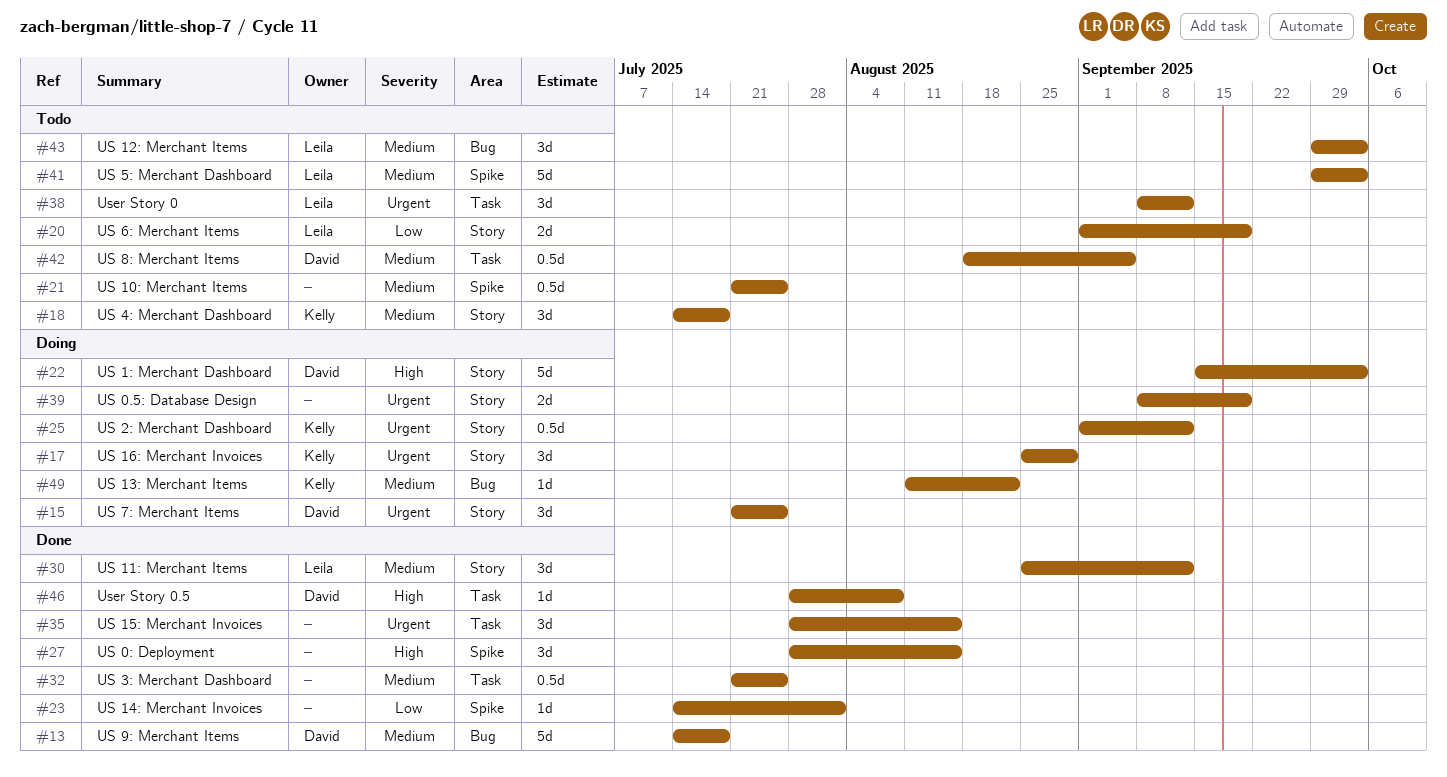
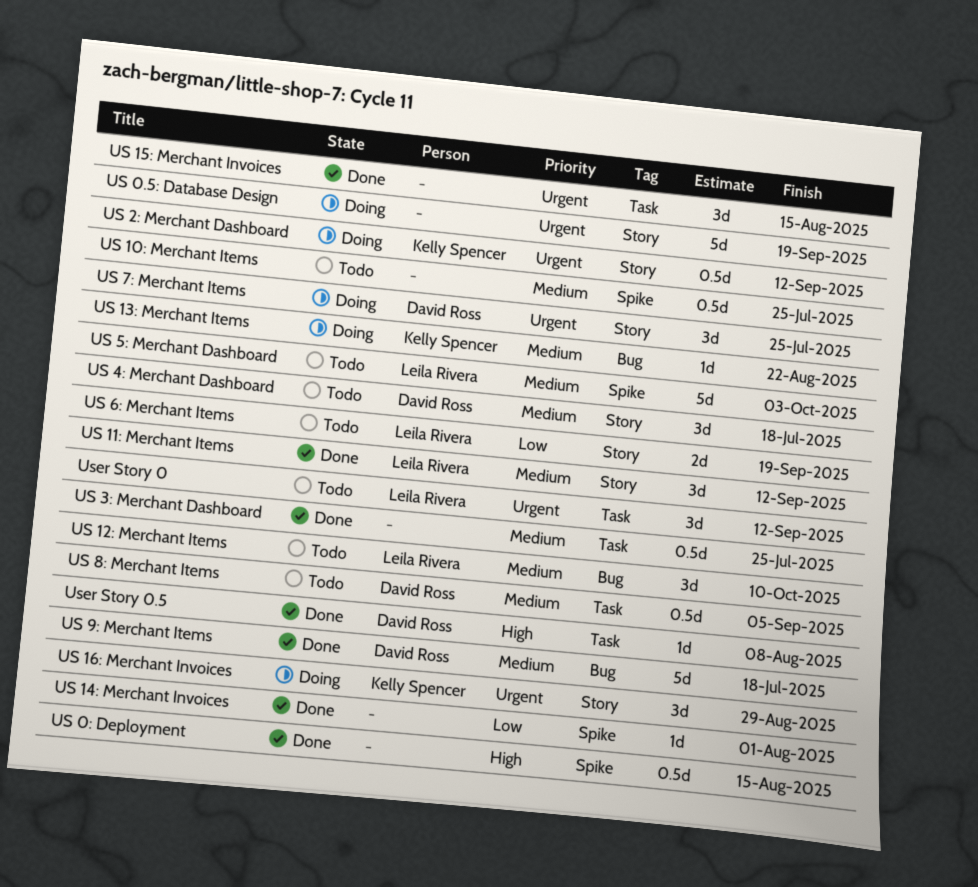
US 0.5: Database Design, estimate: 2d -> 5d
US 0: Deployment, estimate: 3d -> 0.5d
US 12: Merchant Items, due: Oct 3 -> Oct 10
US 1: Merchant Dashboard: present -> none
US 4: Merchant Dashboard, owner: Kelly Spencer -> David Ross

